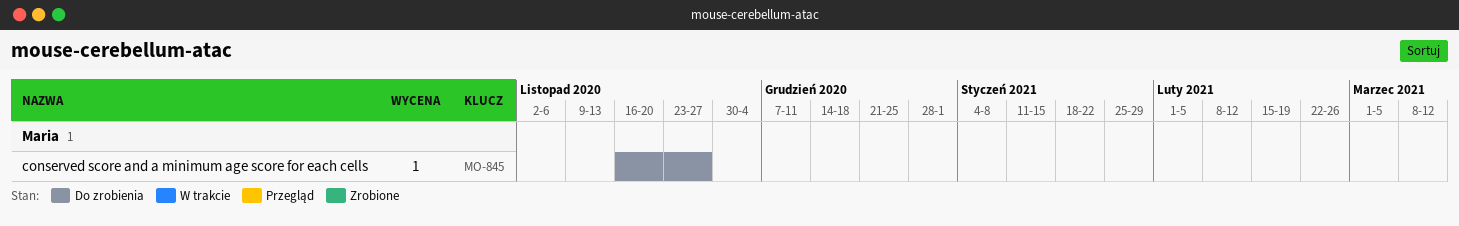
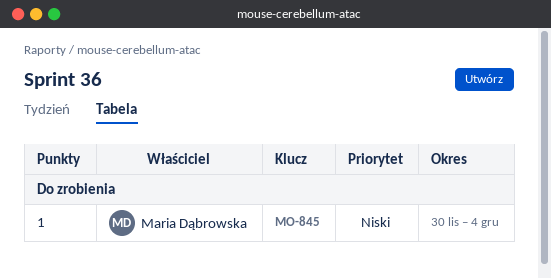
MO-845, start: Nov 16 -> Nov 30
MO-845, due: Nov 27 -> Dec 4

